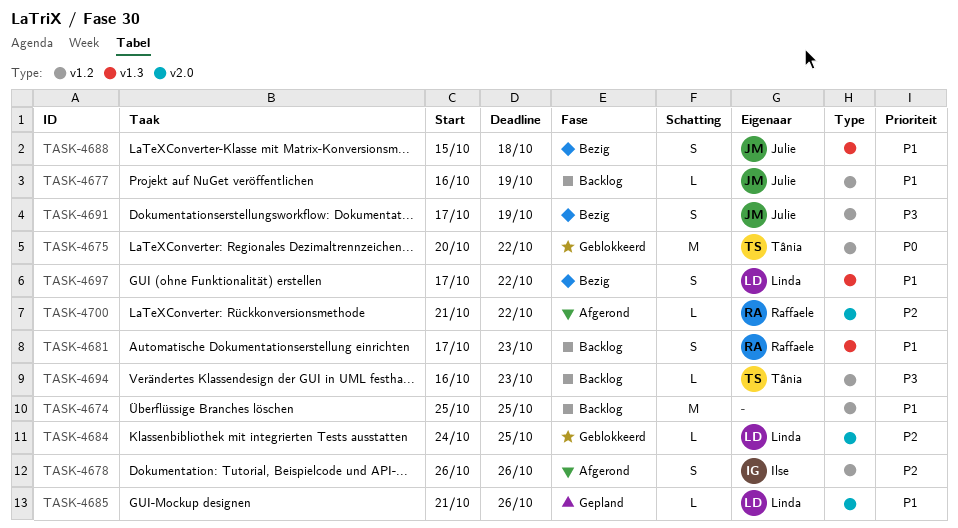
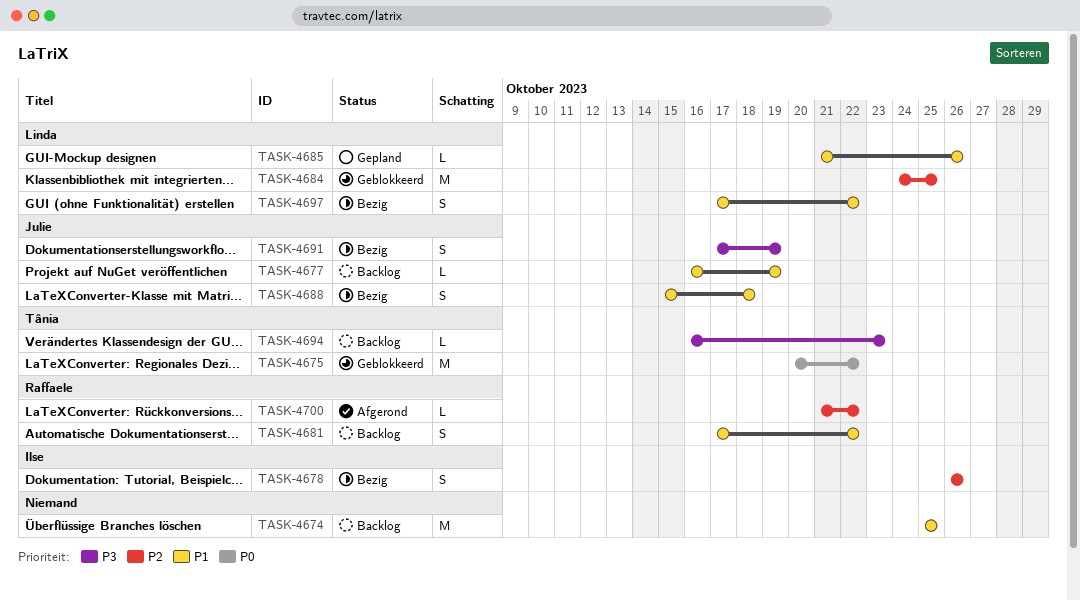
TASK-4678, status: Afgerond -> Bezig
TASK-4681, due: Oct 23 -> Oct 22
TASK-4684, estimate: L -> M

